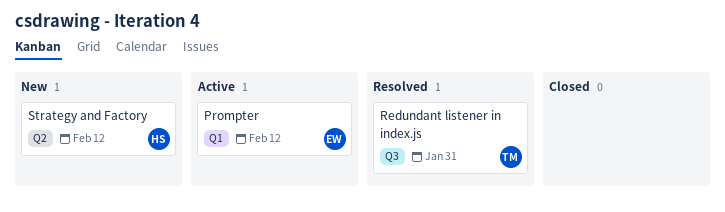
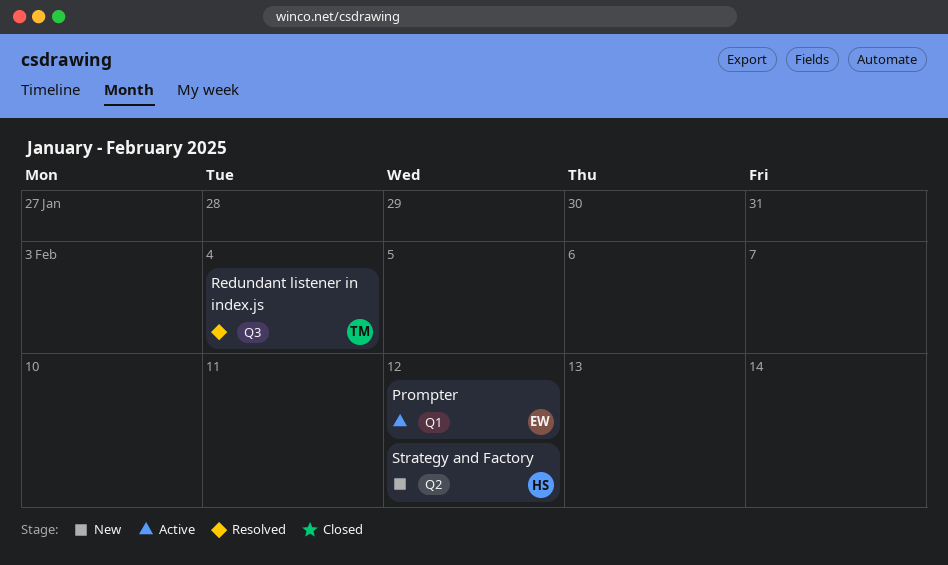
Redundant listener in index.js, due: Jan 31 -> Feb 4

